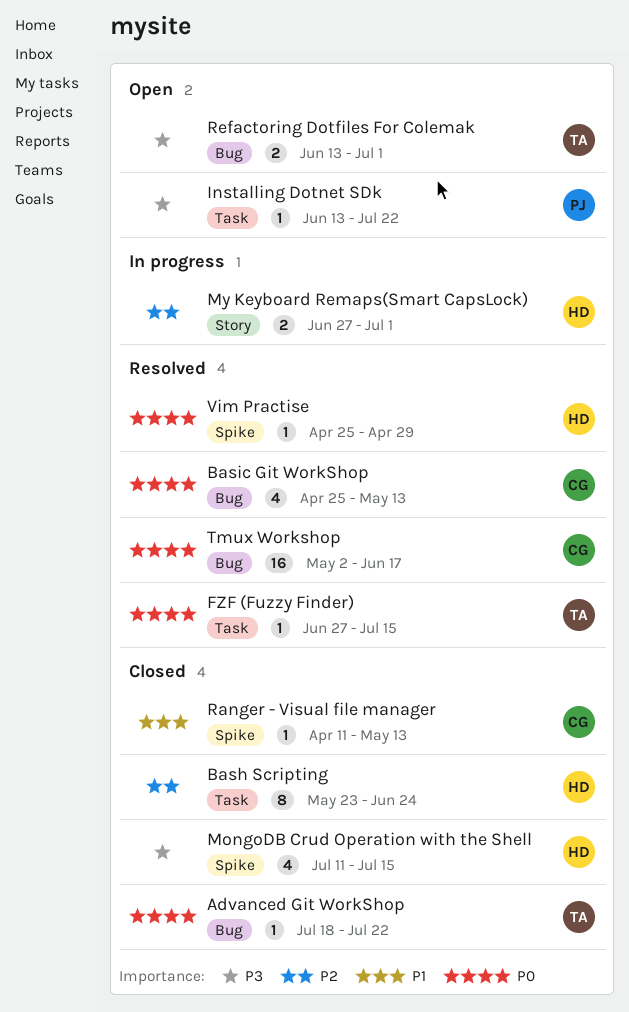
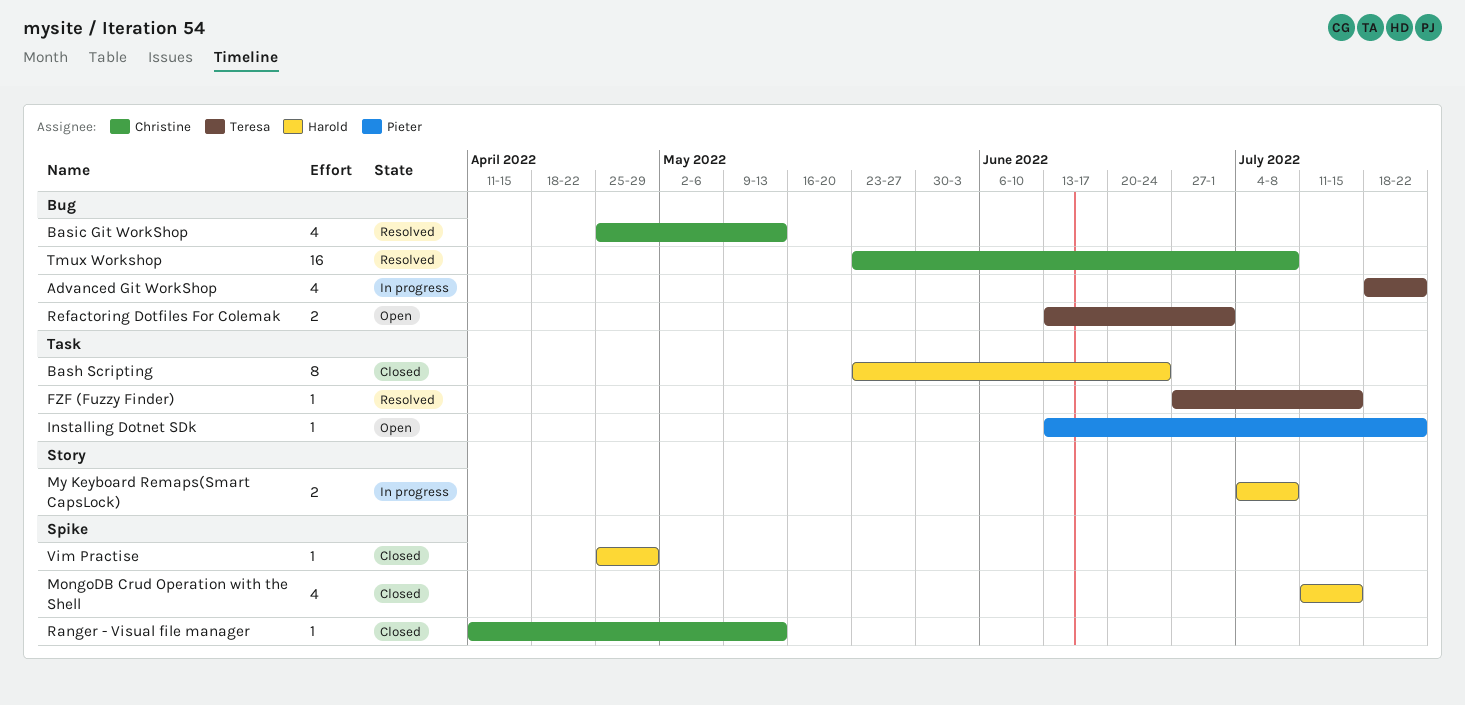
Advanced Git WorkShop, status: Closed -> In progress
Advanced Git WorkShop, estimate: 1 -> 4
My Keyboard Remaps(Smart CapsLock), start: Jun 27 -> Jul 4
My Keyboard Remaps(Smart CapsLock), due: Jul 1 -> Jul 8
Tmux Workshop, start: May 2 -> May 23
Tmux Workshop, due: Jun 17 -> Jul 8
Vim Practise, status: Resolved -> Closed

